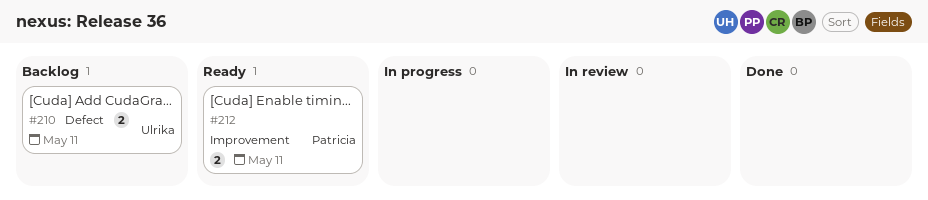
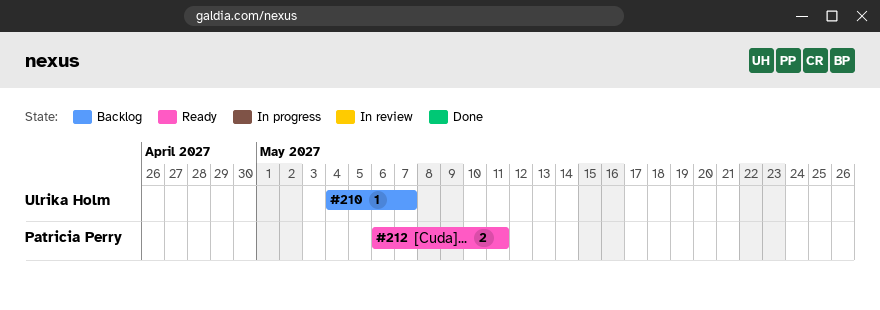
#210, estimate: 2 -> 1
#210, due: May 11 -> May 7

